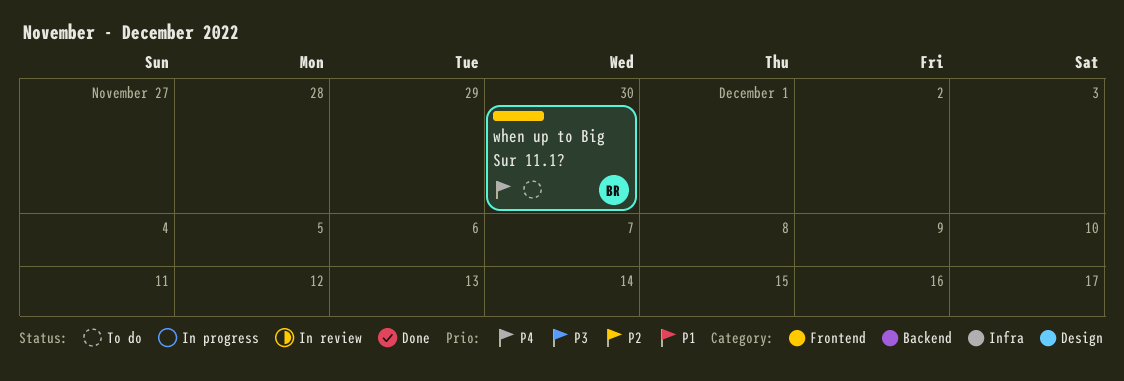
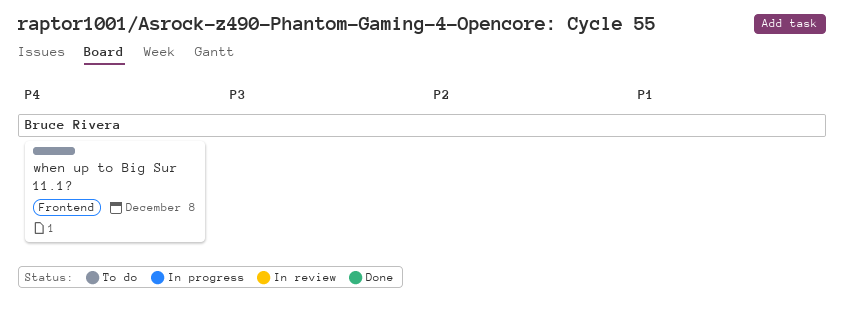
when up to Big Sur 11.1?, due: Nov 30 -> Dec 8

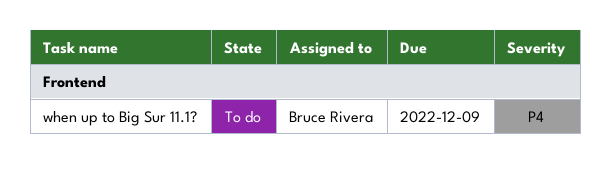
when up to Big Sur 11.1?, due: Dec 8 -> Dec 9

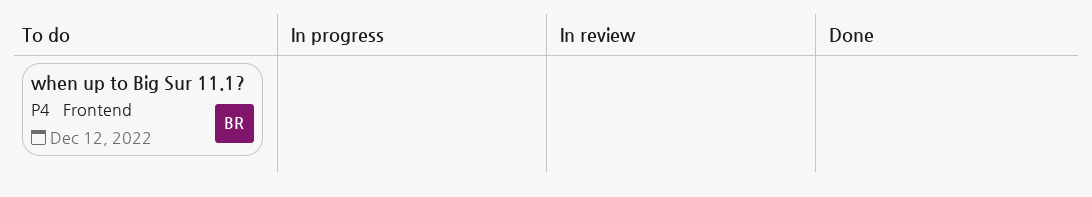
when up to Big Sur 11.1?, due: Dec 9 -> Dec 12

